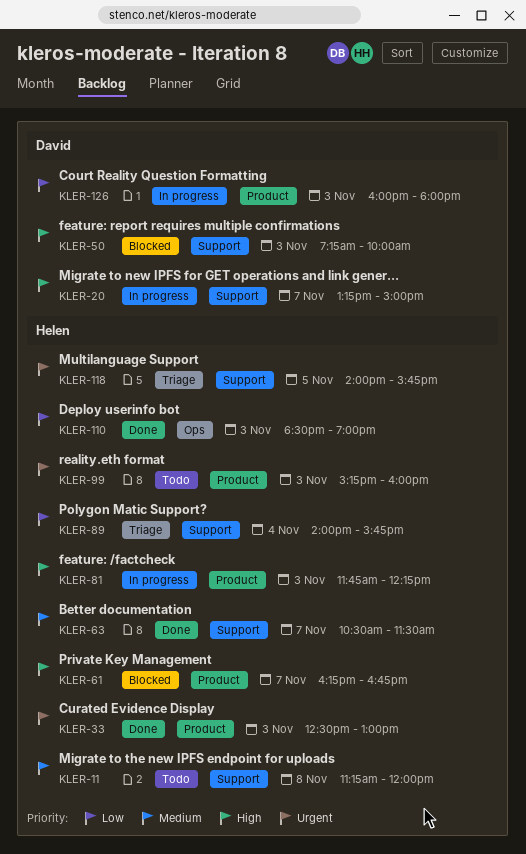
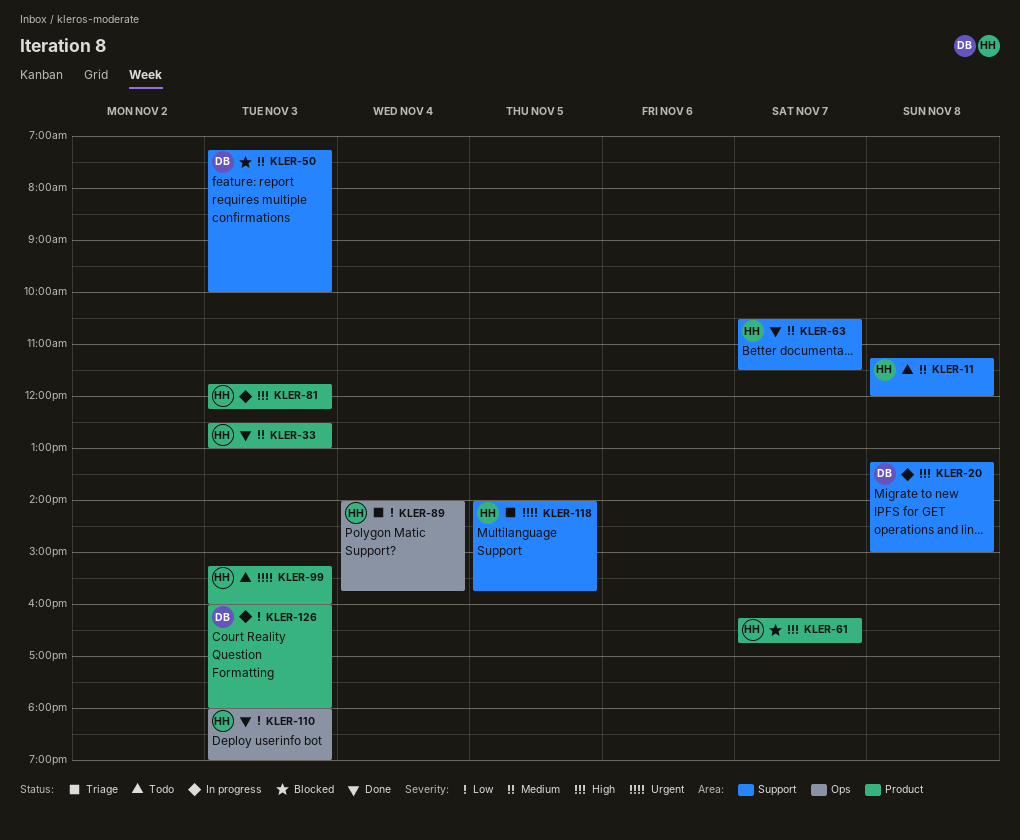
KLER-20, day: Nov 7 -> Nov 8
KLER-33, priority: Urgent -> Medium
KLER-50, priority: High -> Medium
KLER-89, label: Support -> Ops
KLER-110, begins: 18:30 -> 18:00

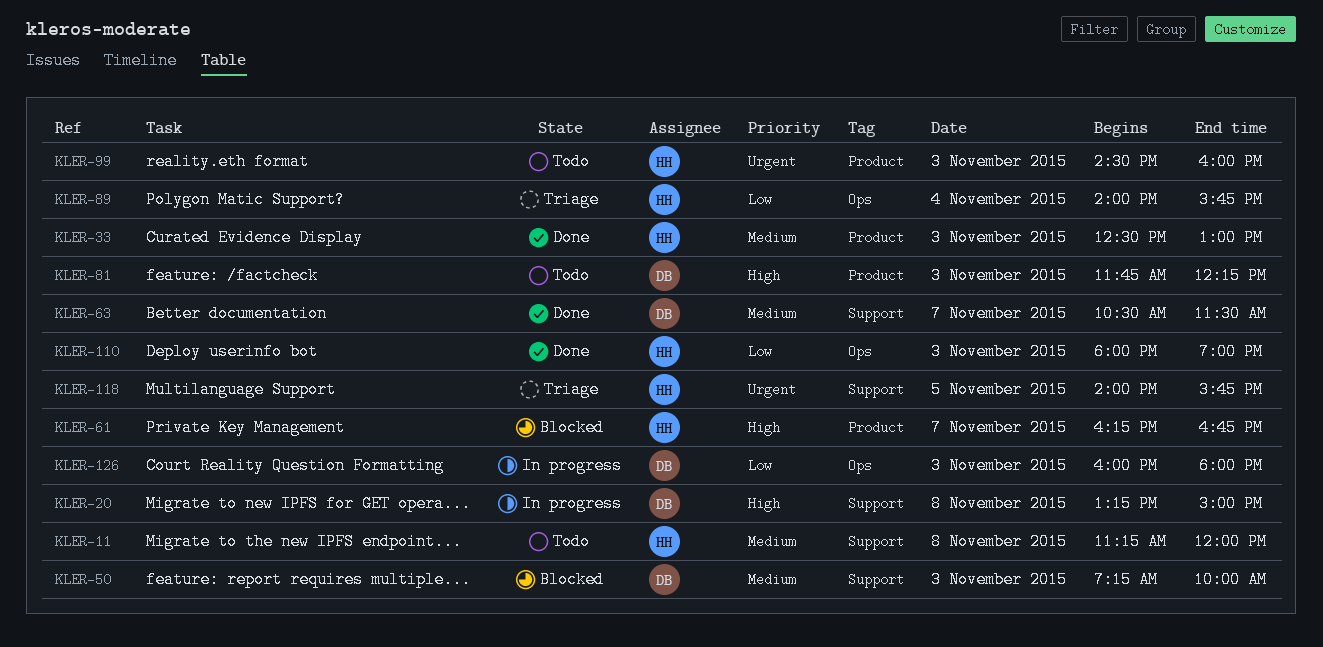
KLER-63, owner: HH -> DB
KLER-81, status: In progress -> Todo
KLER-81, owner: HH -> DB
KLER-99, begins: 15:15 -> 14:30
KLER-126, label: Product -> Ops

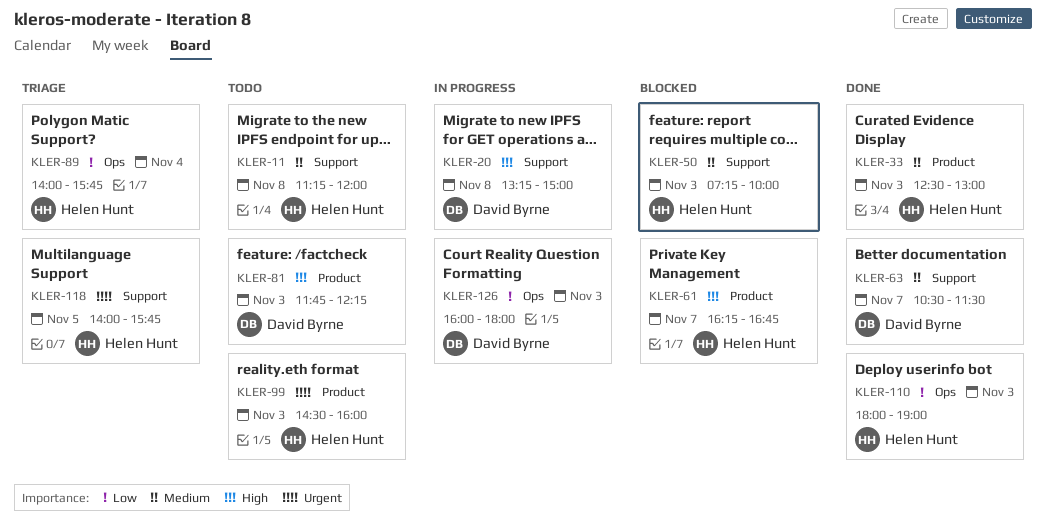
KLER-50, owner: David Byrne -> Helen Hunt

